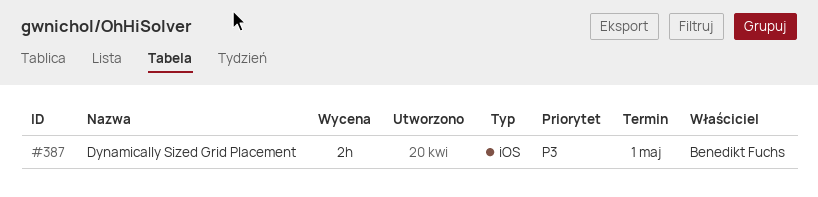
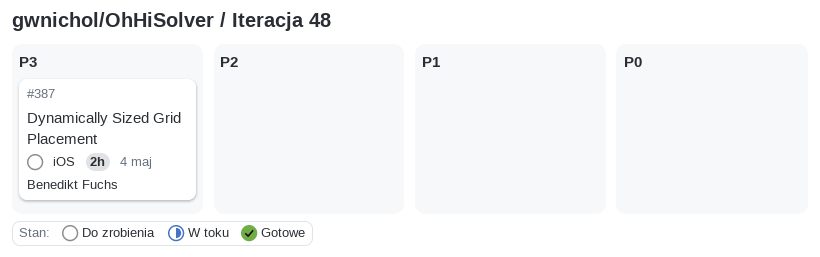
#387, due: May 1 -> May 4

